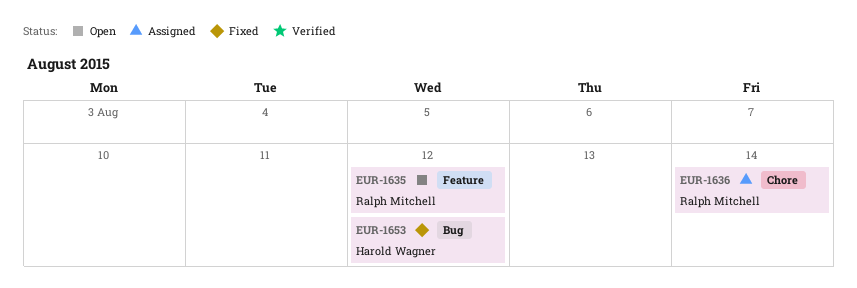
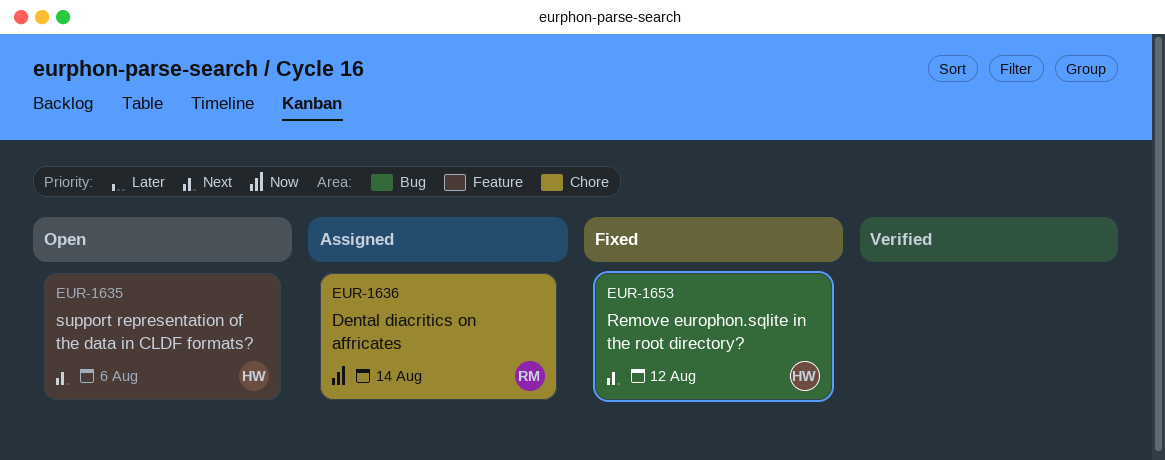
EUR-1635, owner: Ralph Mitchell -> Harold Wagner
EUR-1635, due: Aug 12 -> Aug 6

